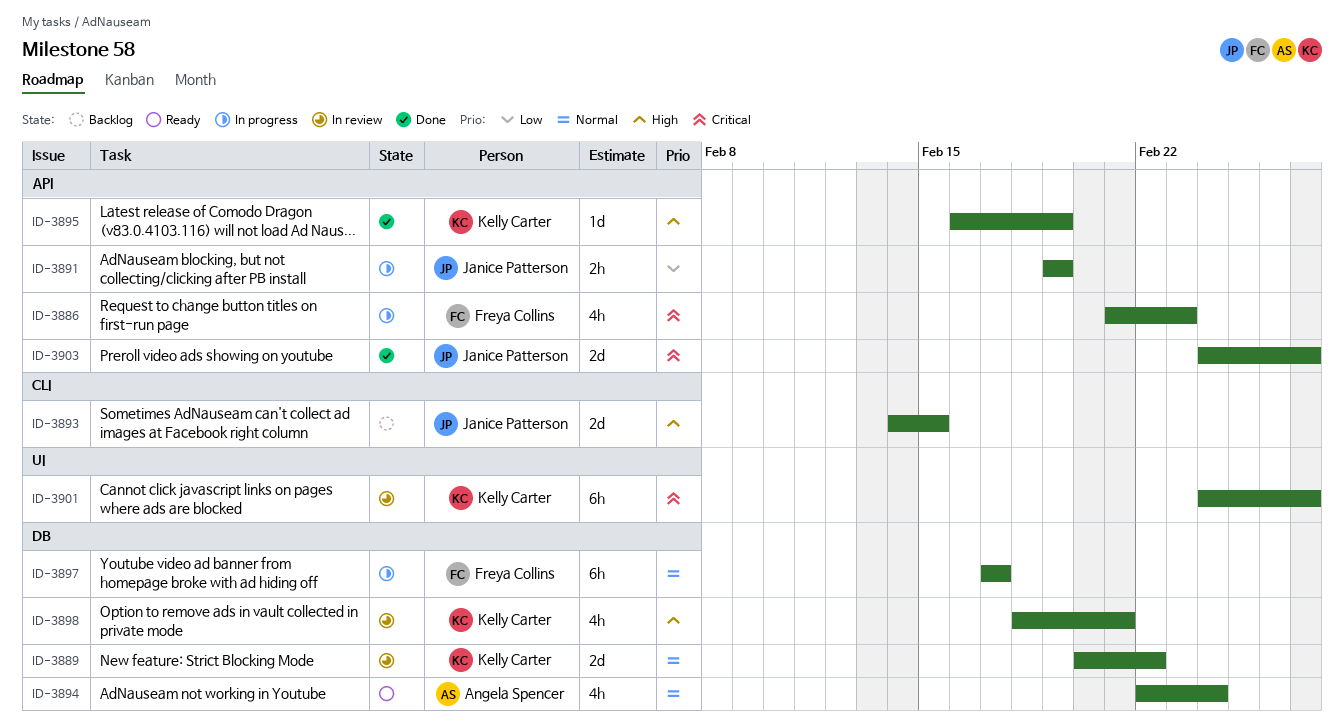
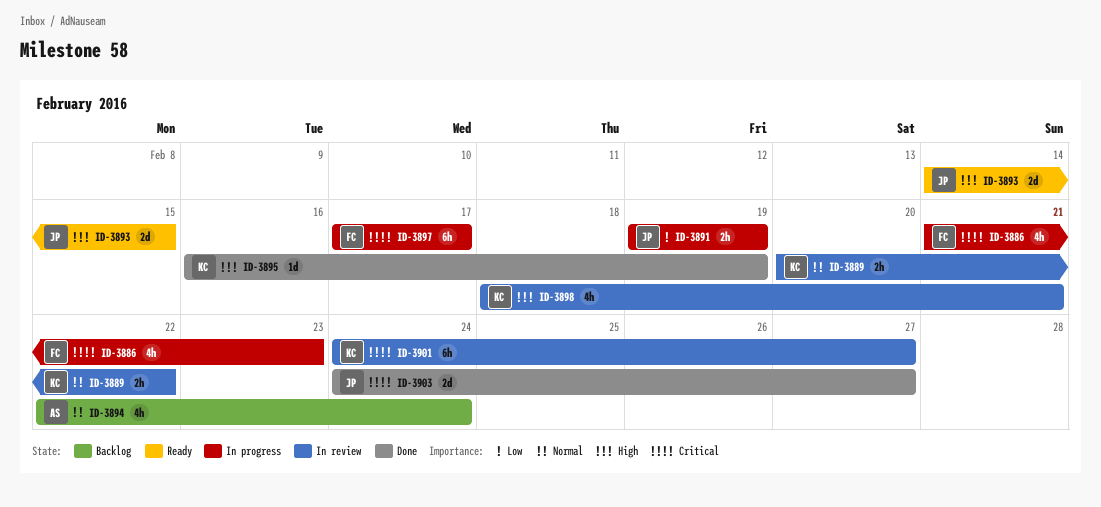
ID-3889, estimate: 2d -> 2h
ID-3893, status: Backlog -> Ready
ID-3894, status: Ready -> Backlog
ID-3897, priority: Normal -> Critical

